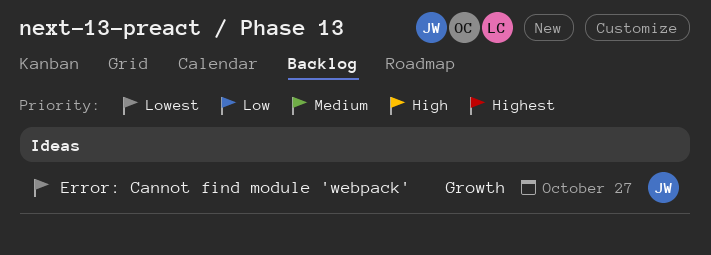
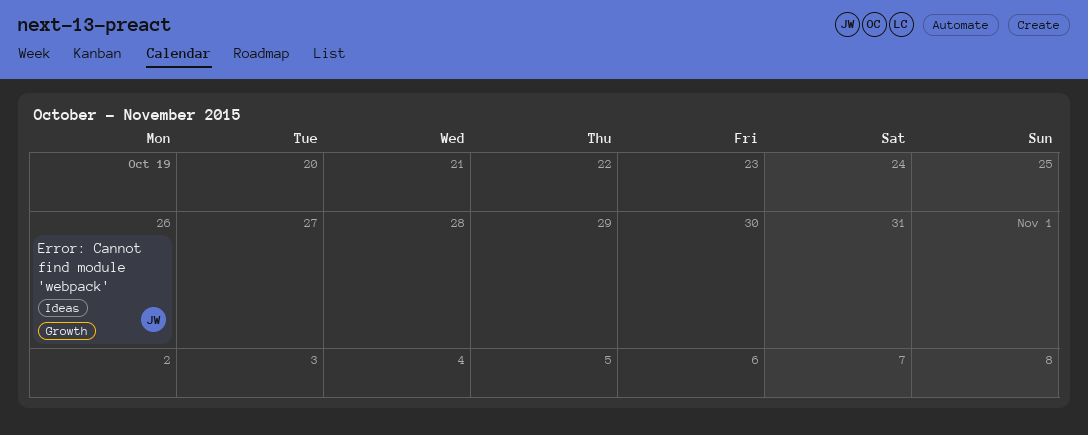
Error: Cannot find module 'webpack', due: Oct 27 -> Oct 26

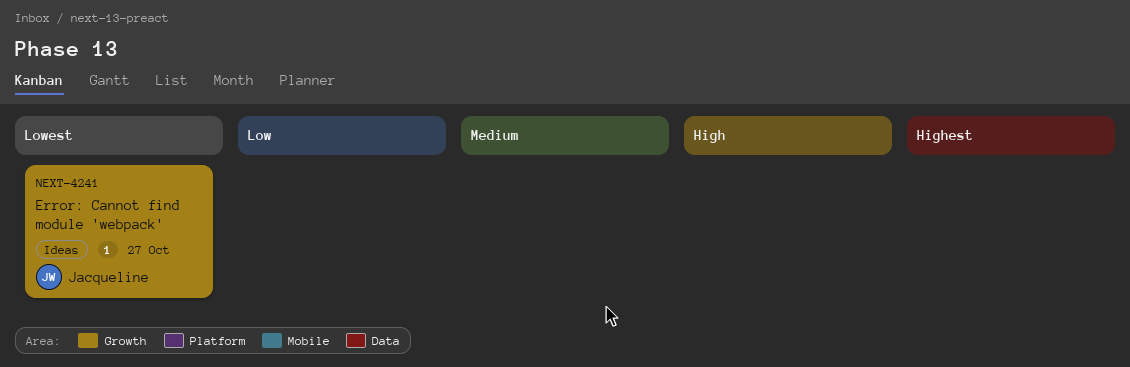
Error: Cannot find module 'webpack', due: Oct 26 -> Oct 27

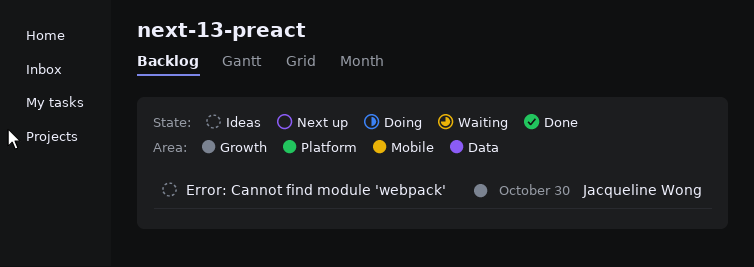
Error: Cannot find module 'webpack', due: Oct 27 -> Oct 30

